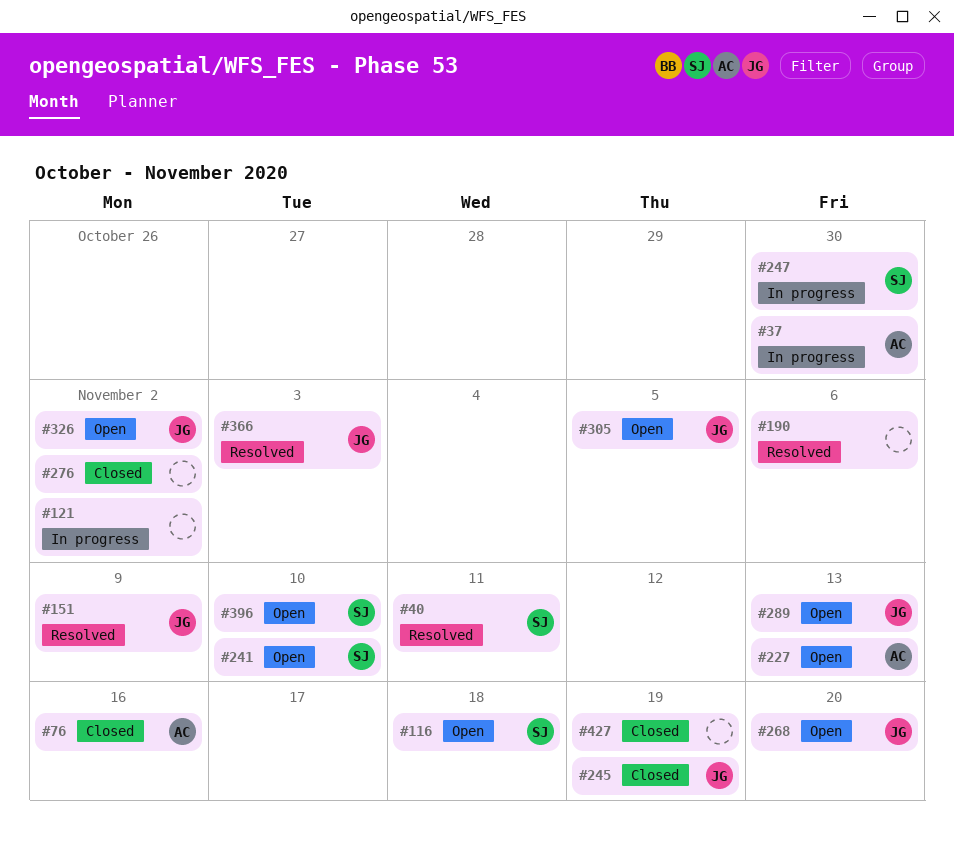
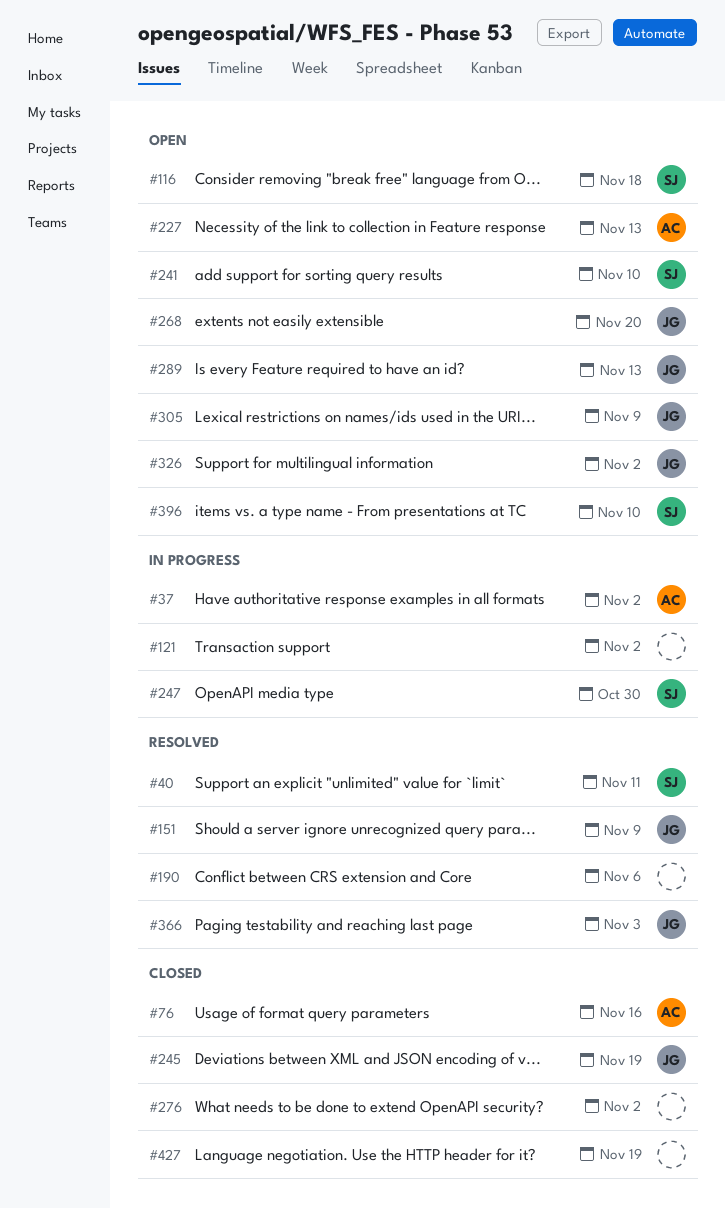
#37, due: Oct 30 -> Nov 2
#305, due: Nov 5 -> Nov 9

